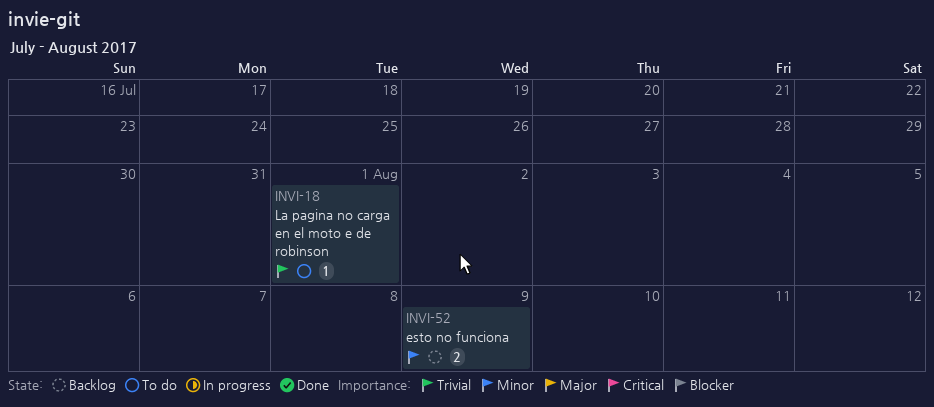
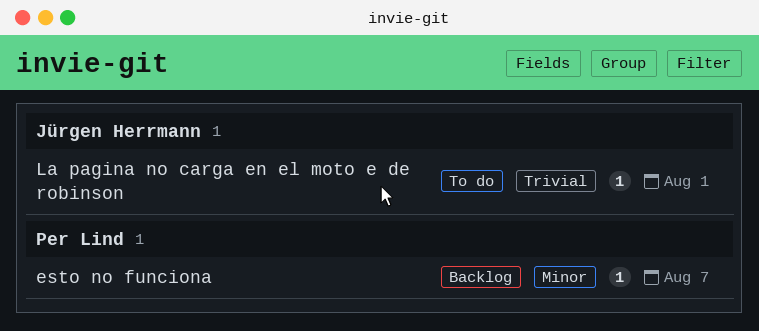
esto no funciona, estimate: 2 -> 1
esto no funciona, due: Aug 9 -> Aug 7

